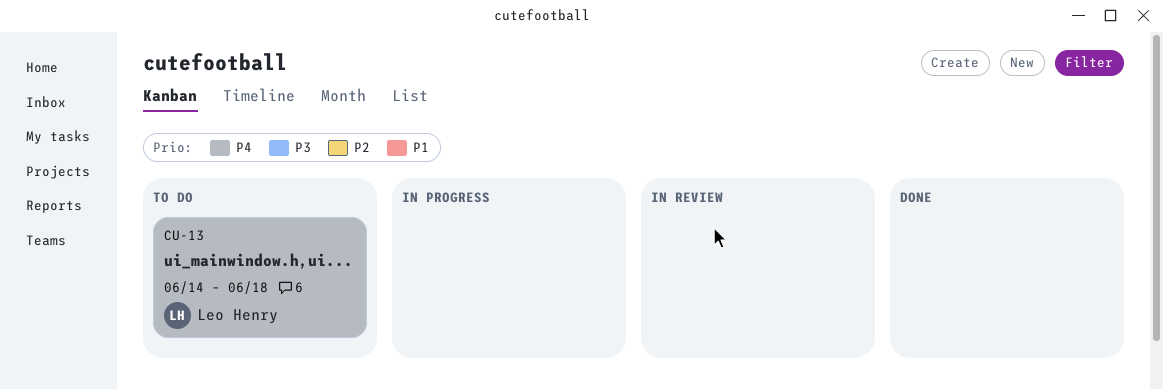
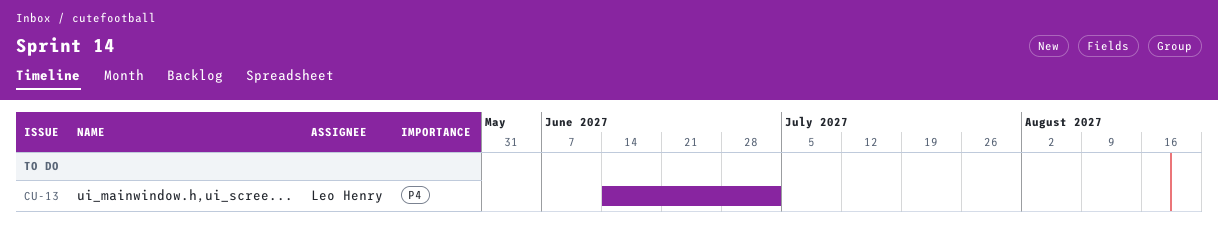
CU-13, due: Jun 18 -> Jul 2

